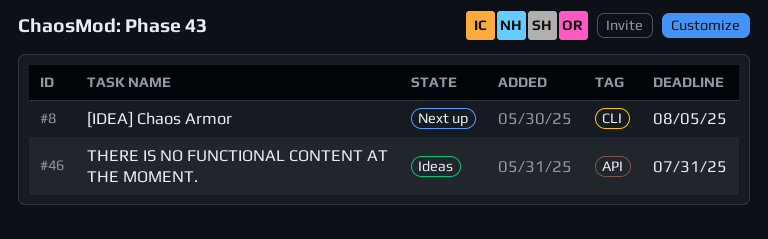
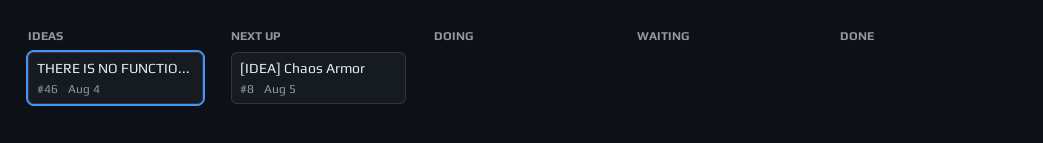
#46, due: Jul 31 -> Aug 4

